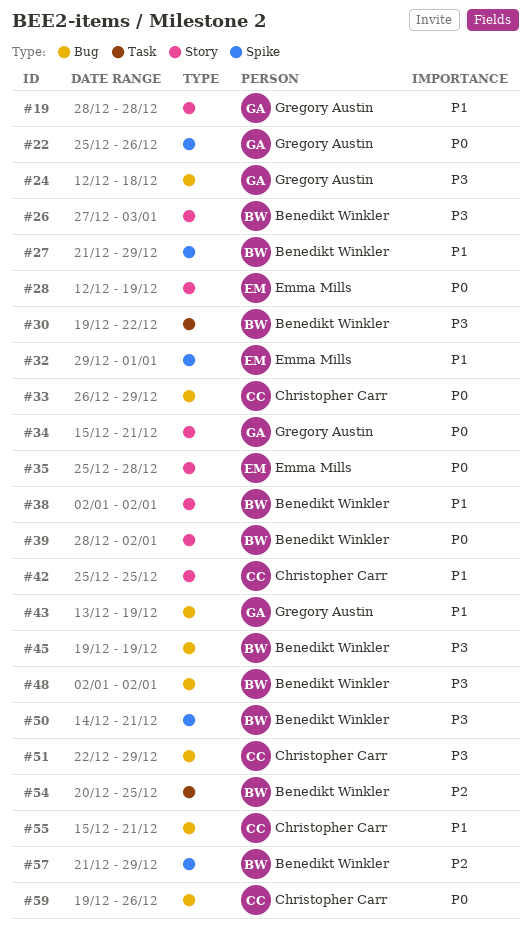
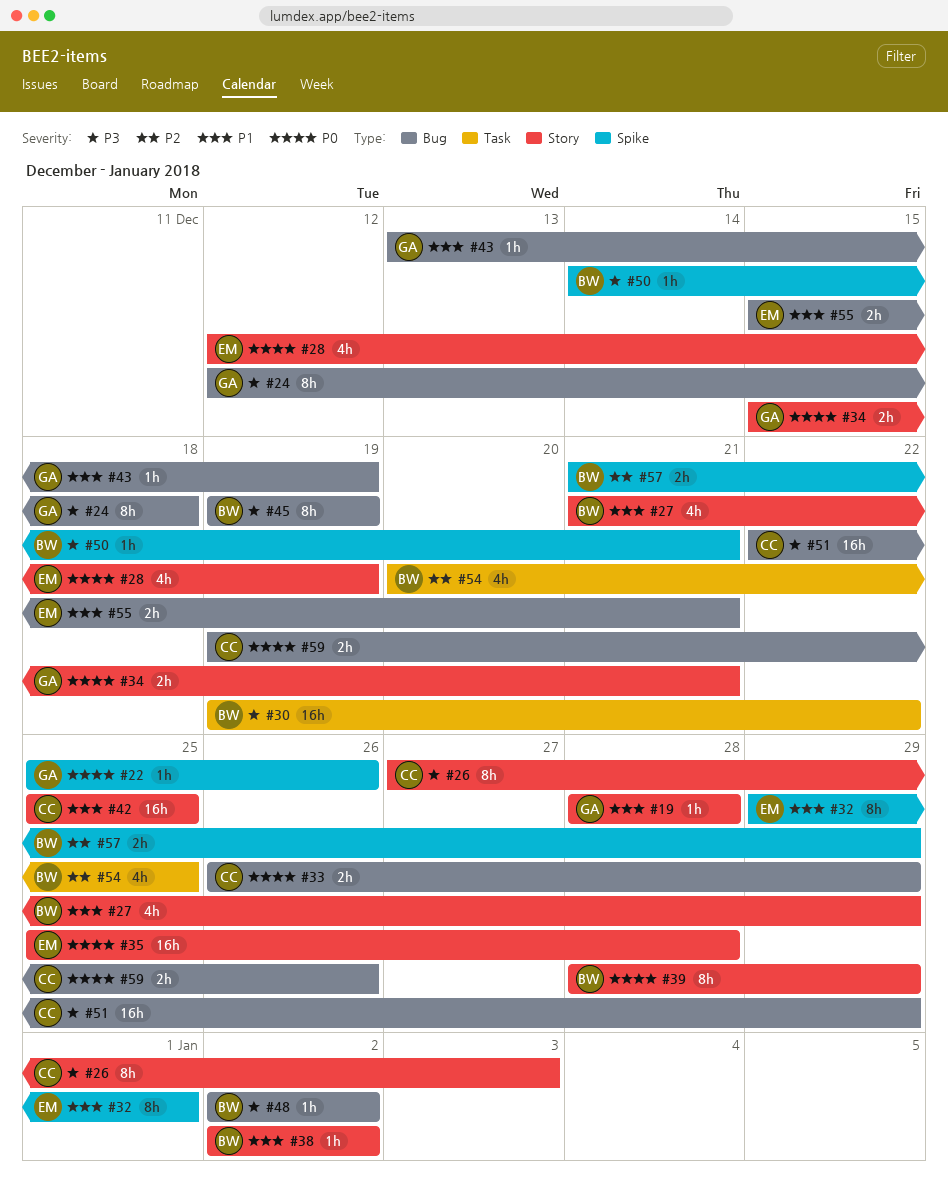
#26, owner: Benedikt Winkler -> Christopher Carr
#27, label: Spike -> Story
#39, due: Jan 2 -> Dec 29
#55, owner: Christopher Carr -> Emma Mills

